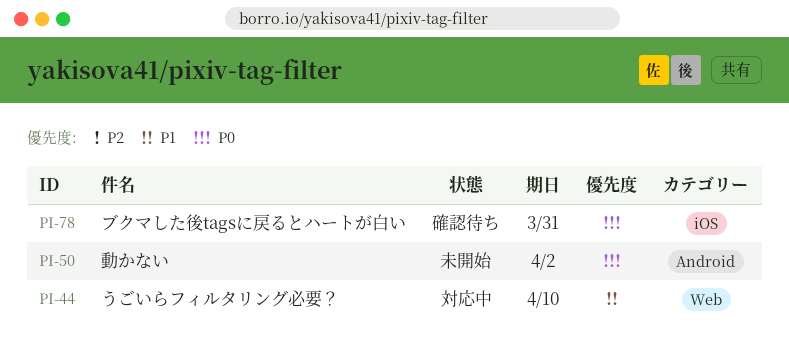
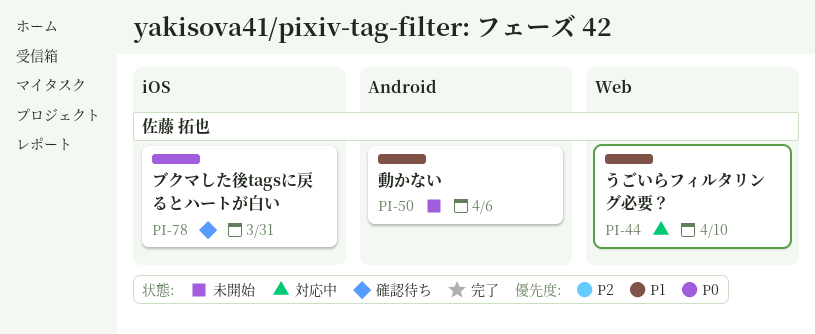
PI-50, priority: P0 -> P1
PI-50, due: Apr 2 -> Apr 6

